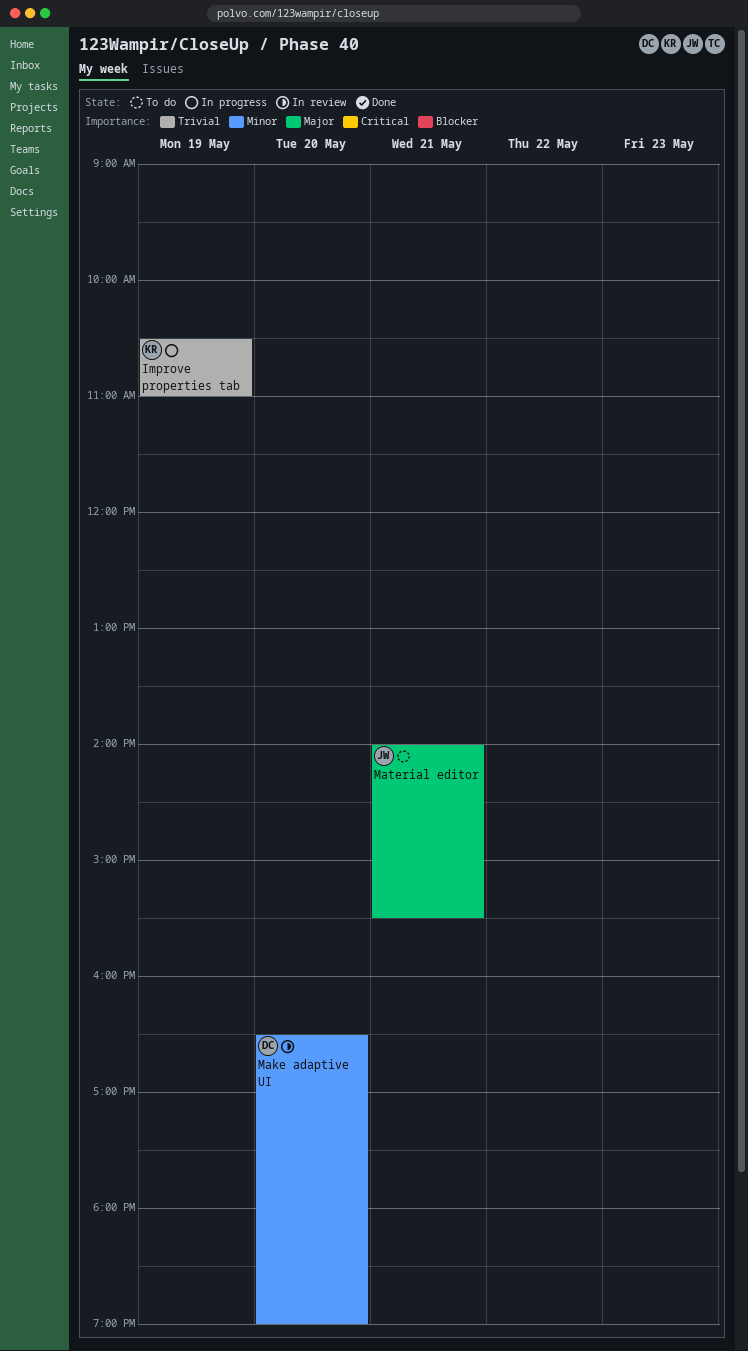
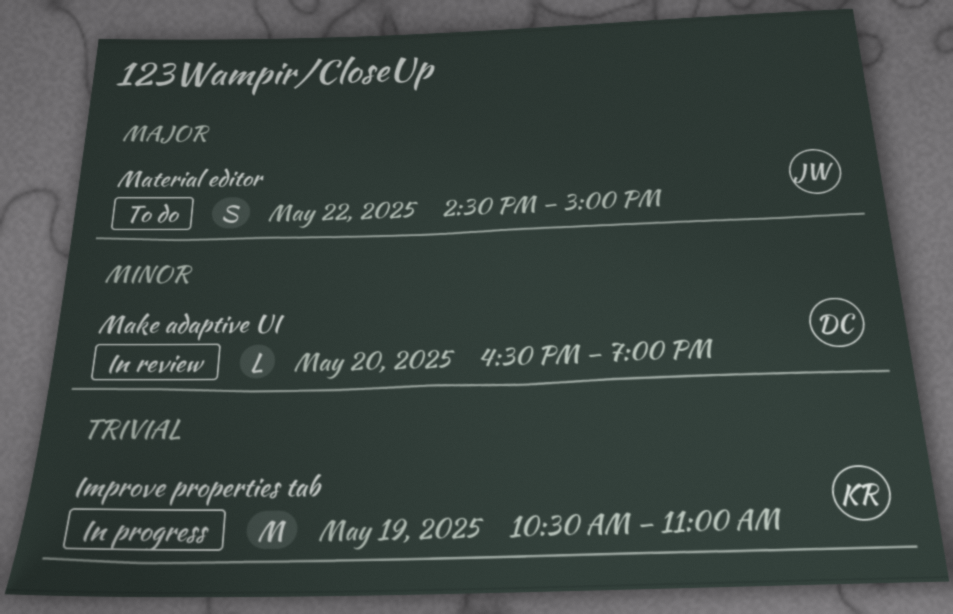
Material editor, day: May 21 -> May 22
Material editor, begins: 14:00 -> 14:30
Material editor, ends: 15:30 -> 15:00

